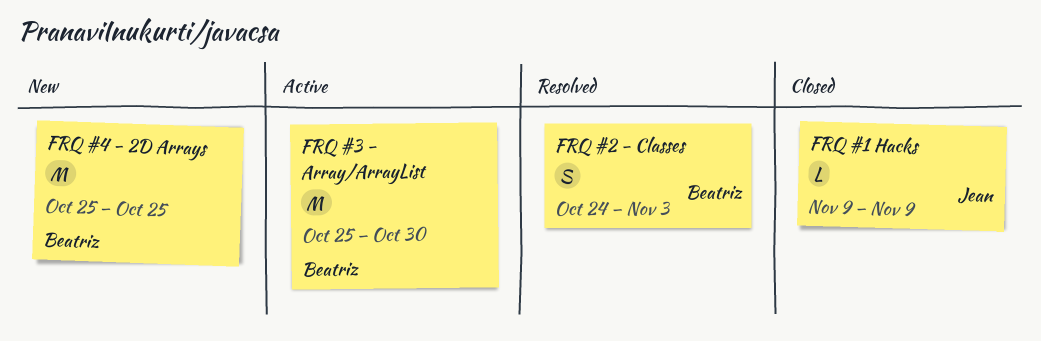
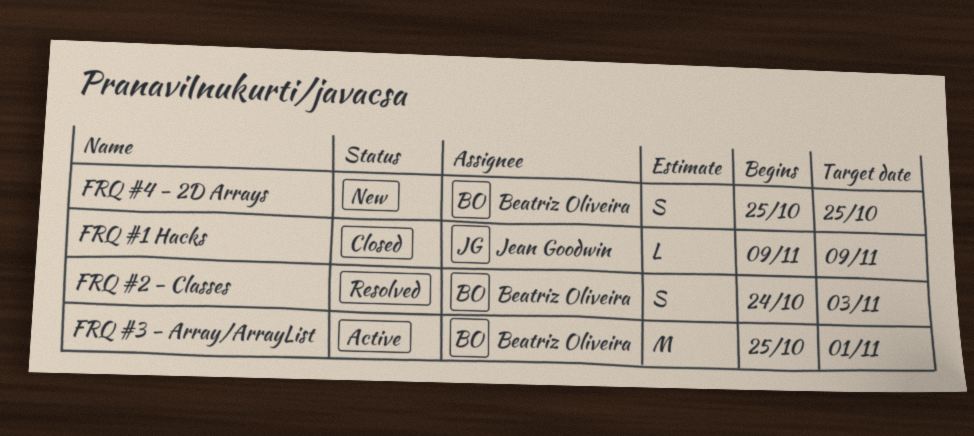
FRQ #3 - Array/ArrayList, due: Oct 30 -> Nov 1
FRQ #4 - 2D Arrays, estimate: M -> S

